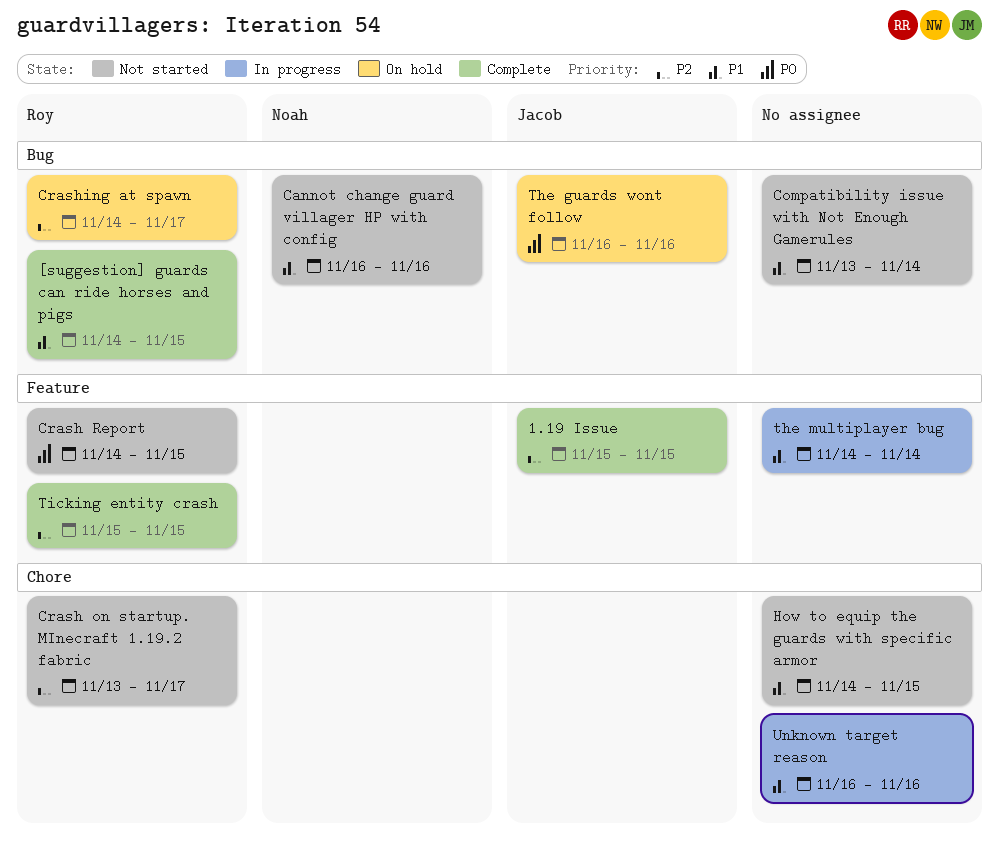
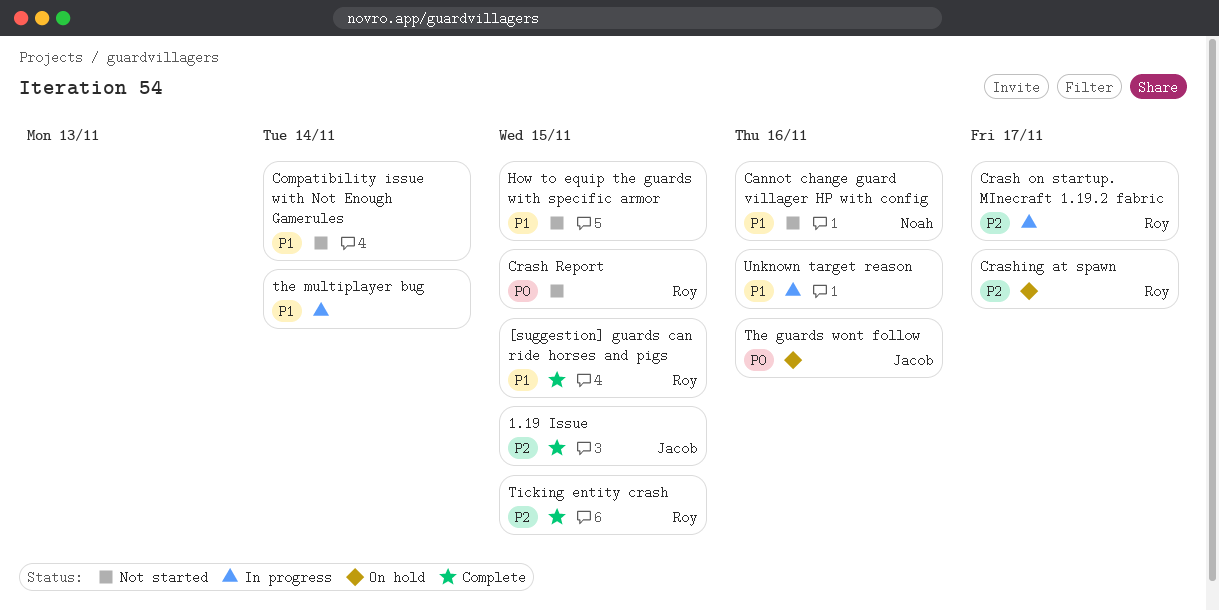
Crash on startup. MInecraft 1.19.2 fabric, status: Not started -> In progress

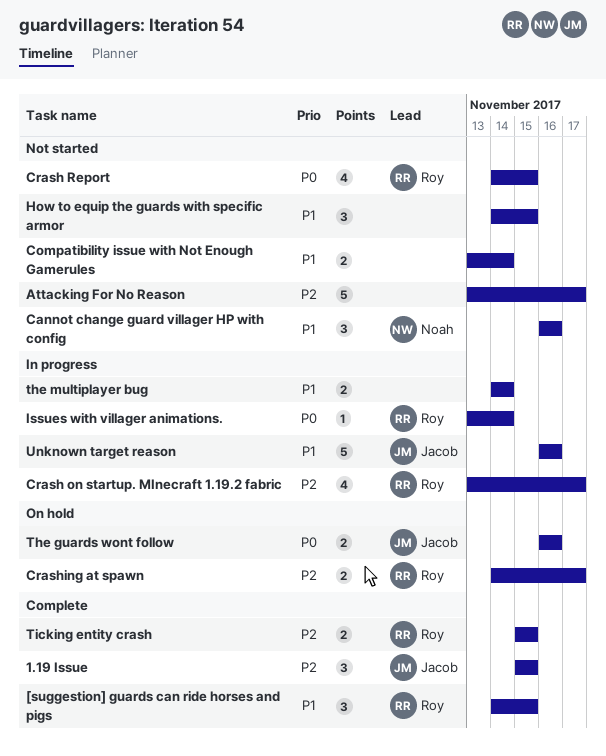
Attacking For No Reason: none -> present
Issues with villager animations.: none -> present
Unknown target reason, owner: none -> Jacob

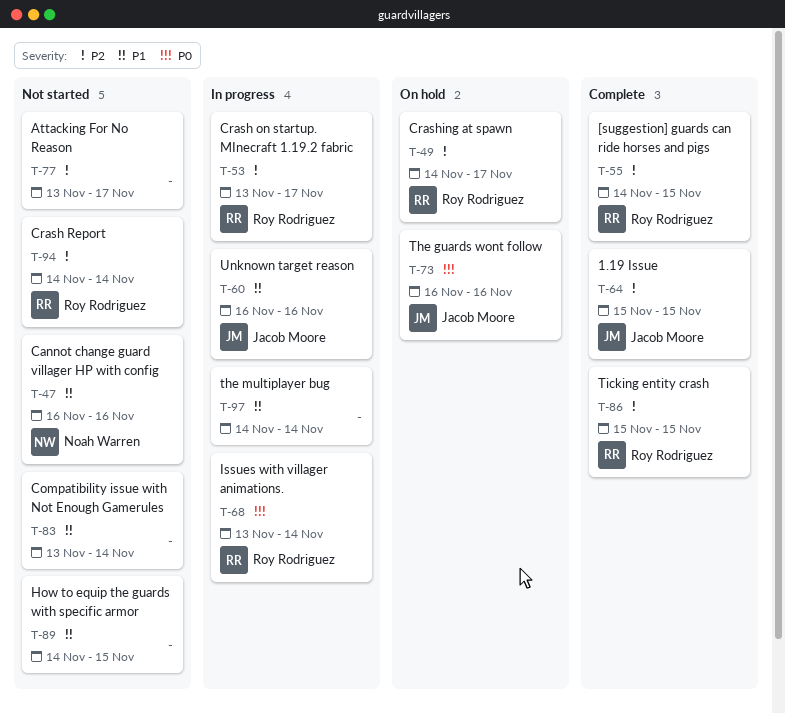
[suggestion] guards can ride horses and pigs, priority: P1 -> P2
Crash Report, priority: P0 -> P2
Crash Report, due: Nov 15 -> Nov 14

